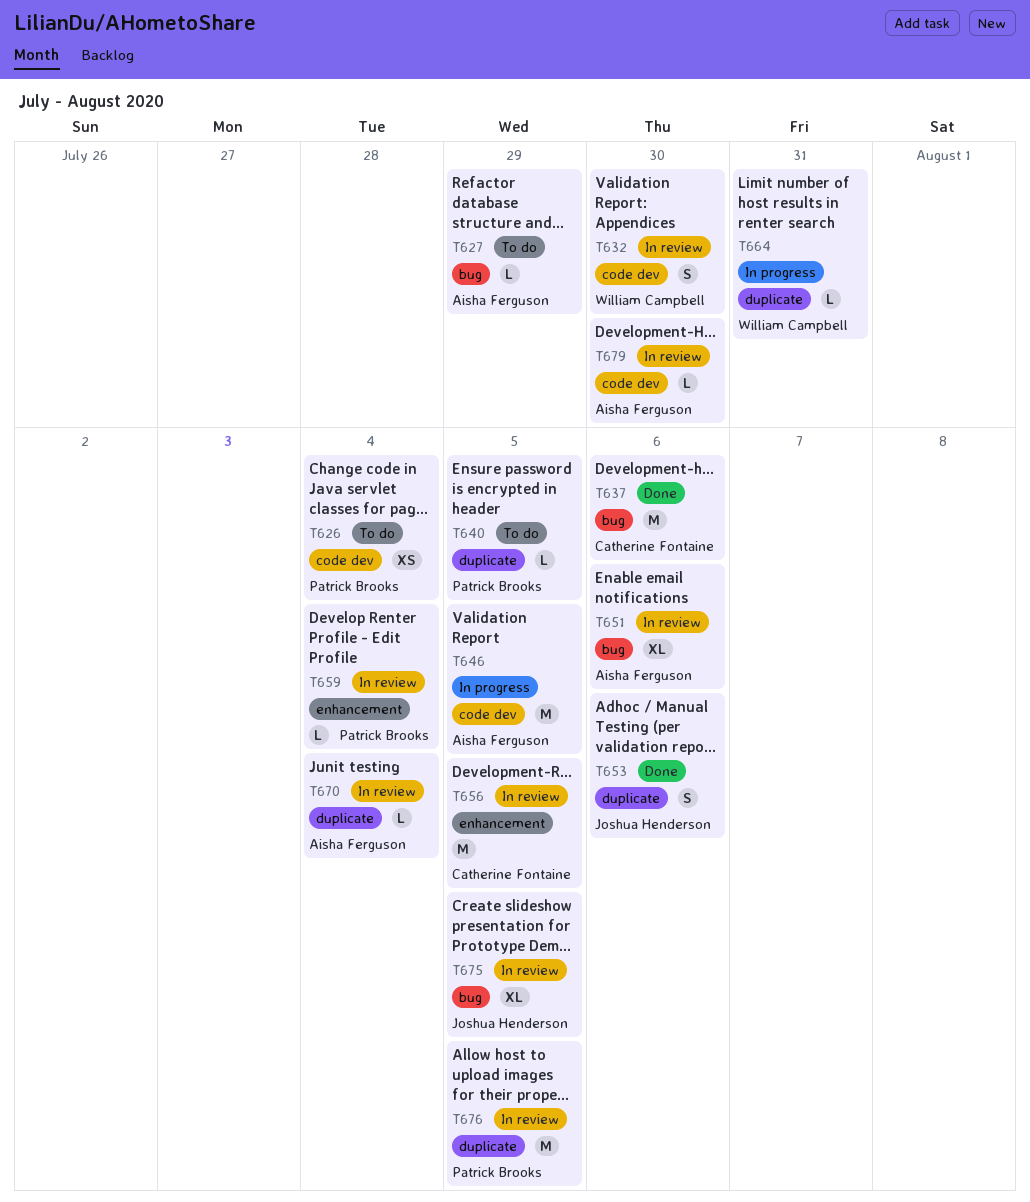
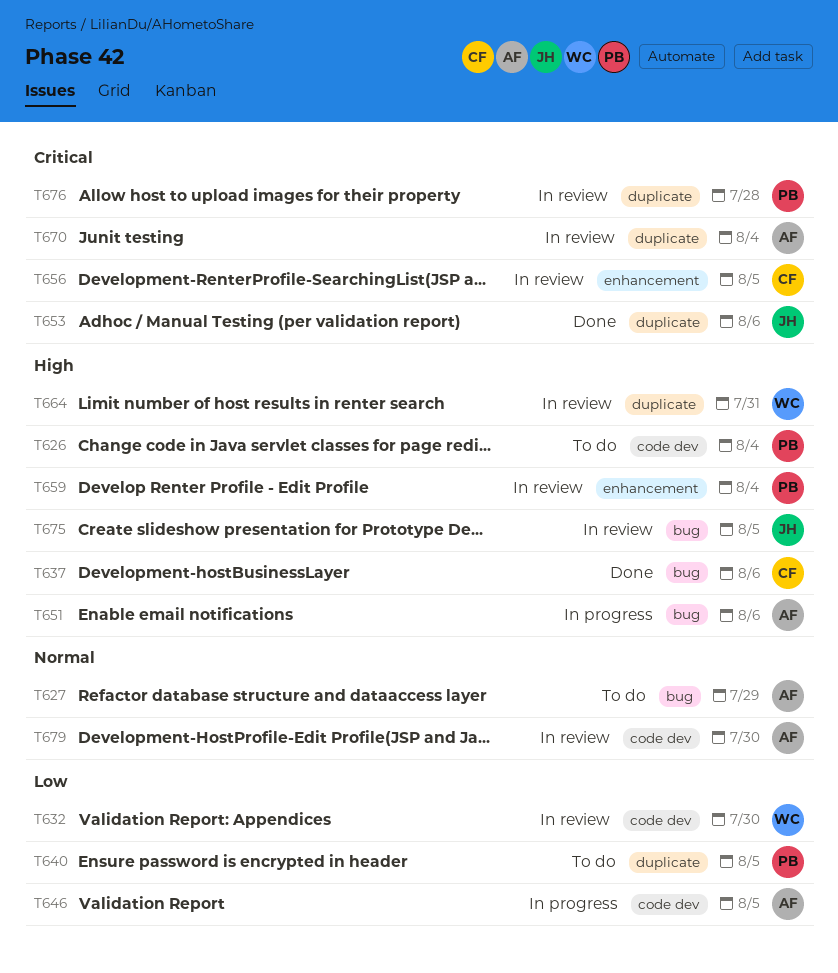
T651, status: In review -> In progress
T664, status: In progress -> In review
T676, due: Aug 5 -> Jul 28

